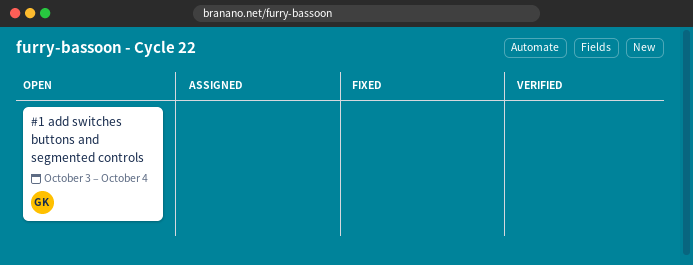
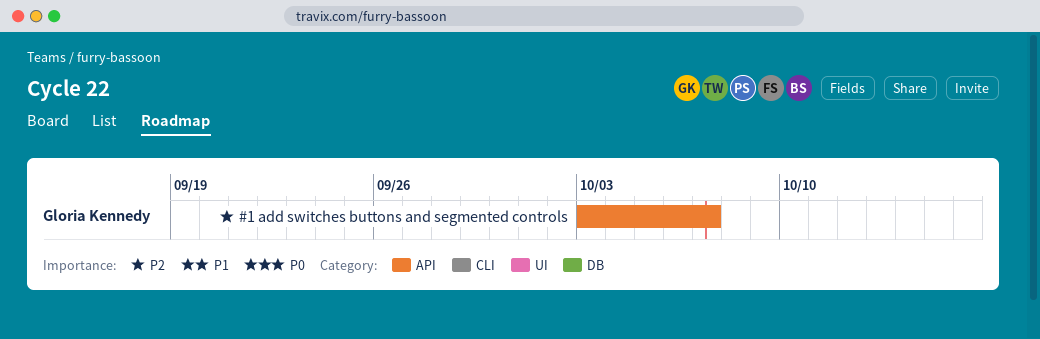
#1 add switches buttons and segmented controls, due: Oct 4 -> Oct 7

